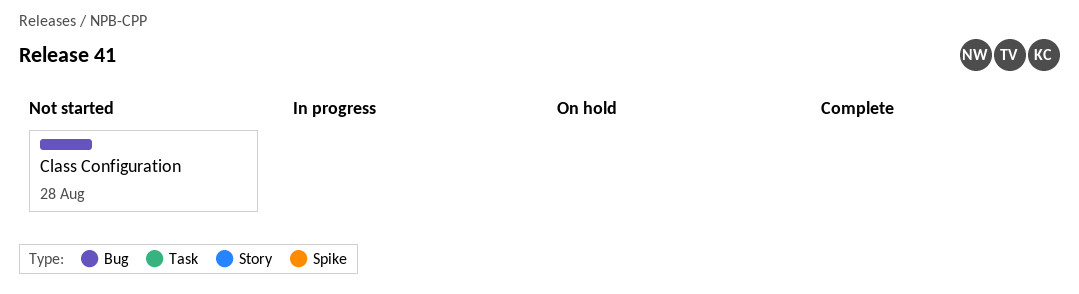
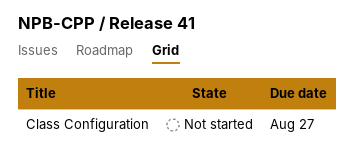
Class Configuration, due: Aug 28 -> Aug 27

